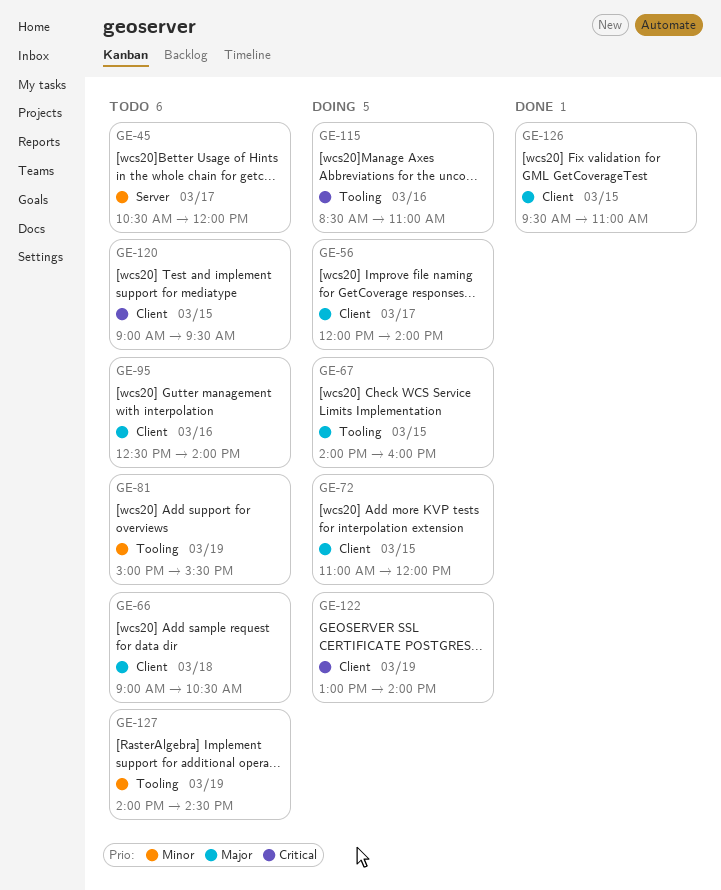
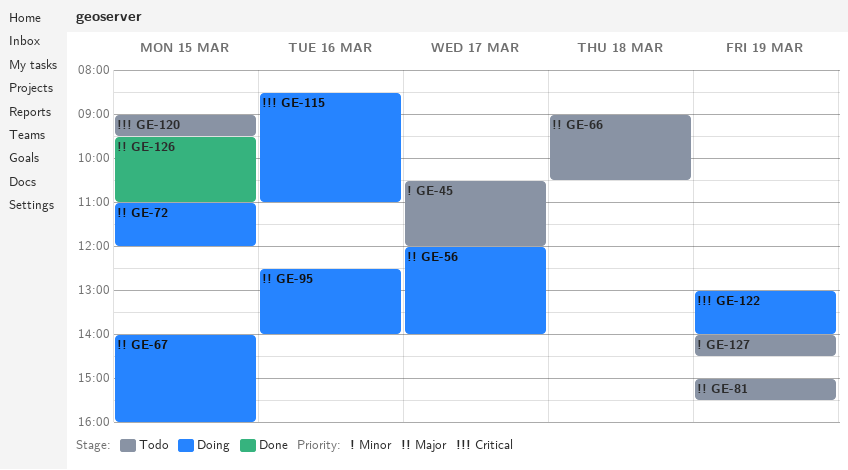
GE-81, priority: Minor -> Major
GE-95, status: Todo -> Doing

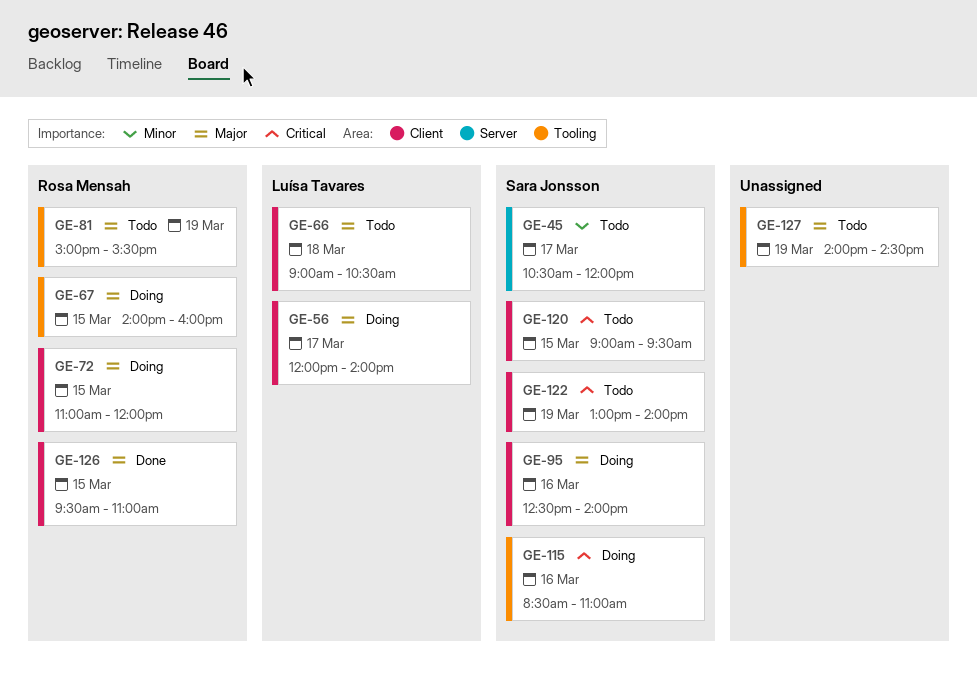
GE-122, status: Doing -> Todo
GE-127, priority: Minor -> Major

